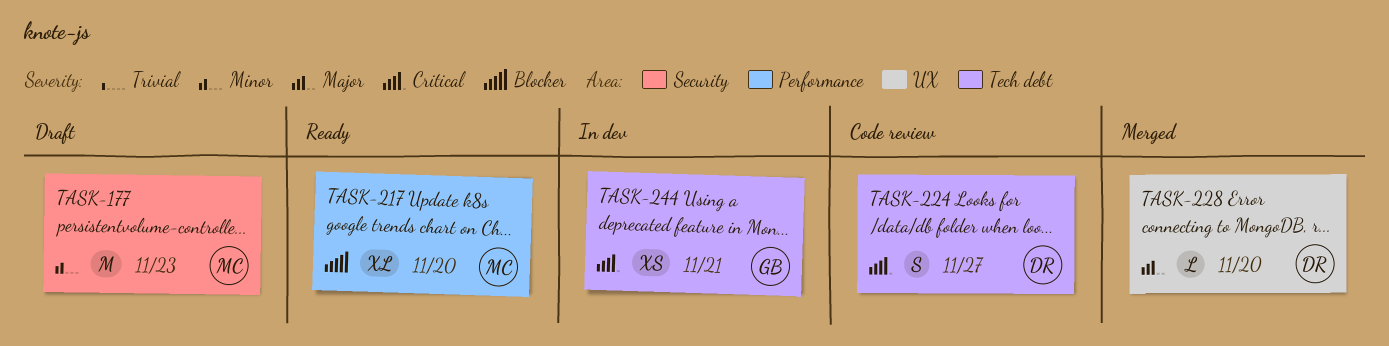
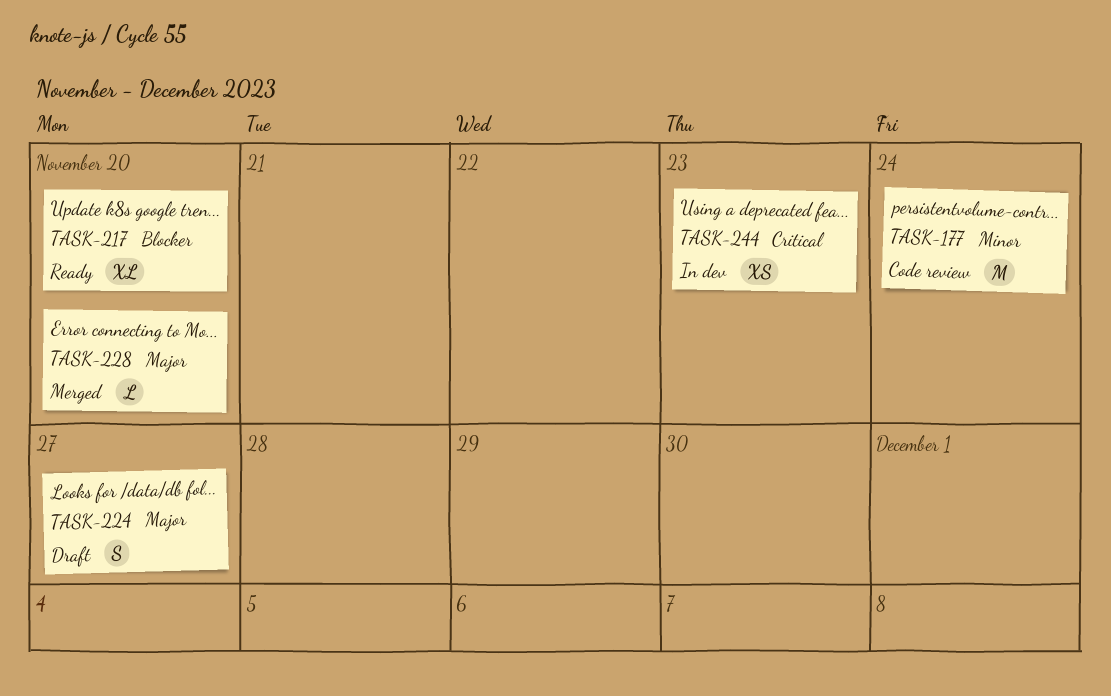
TASK-177, status: Draft -> Code review
TASK-177, due: Nov 23 -> Nov 24
TASK-224, status: Code review -> Draft
TASK-224, priority: Critical -> Major
TASK-244, due: Nov 21 -> Nov 23

